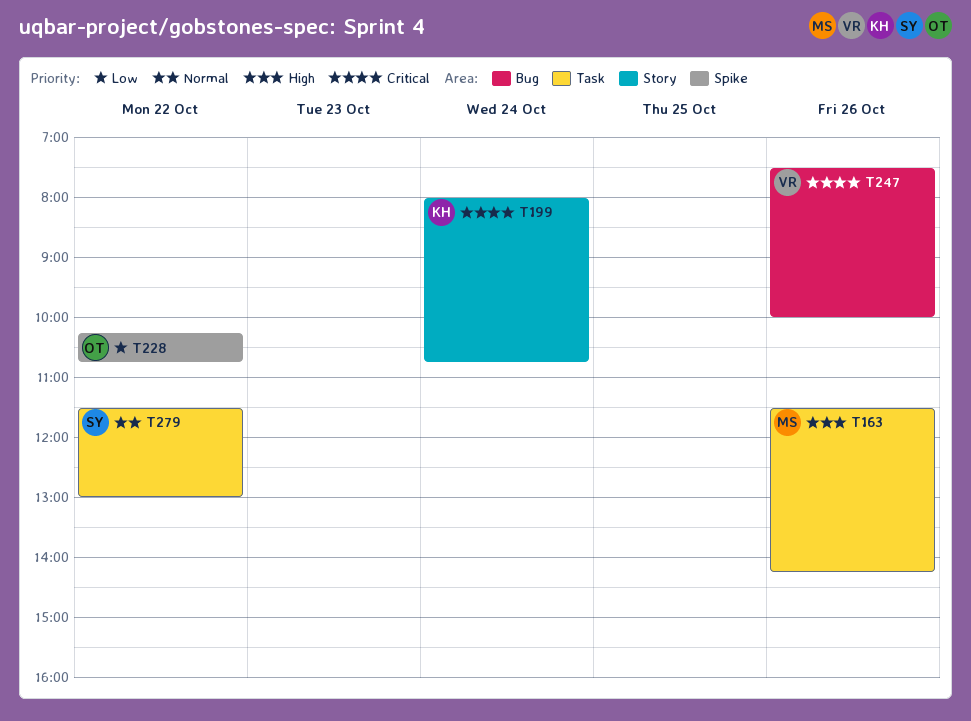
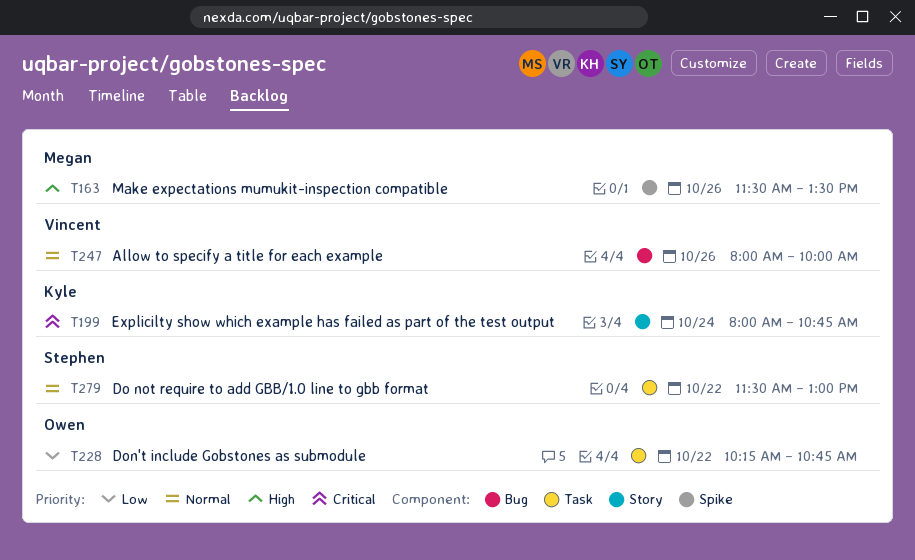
T163, label: Task -> Spike
T163, ends: 14:15 -> 13:30
T228, label: Spike -> Task
T247, priority: Critical -> Normal
T247, begins: 07:30 -> 08:00

